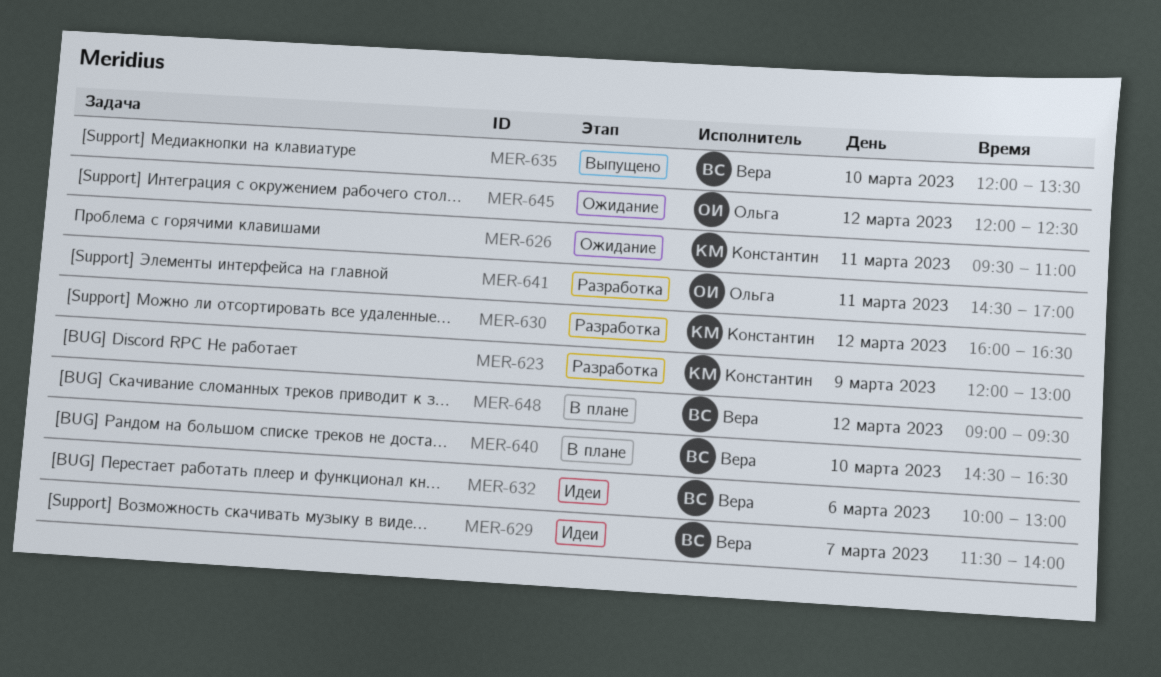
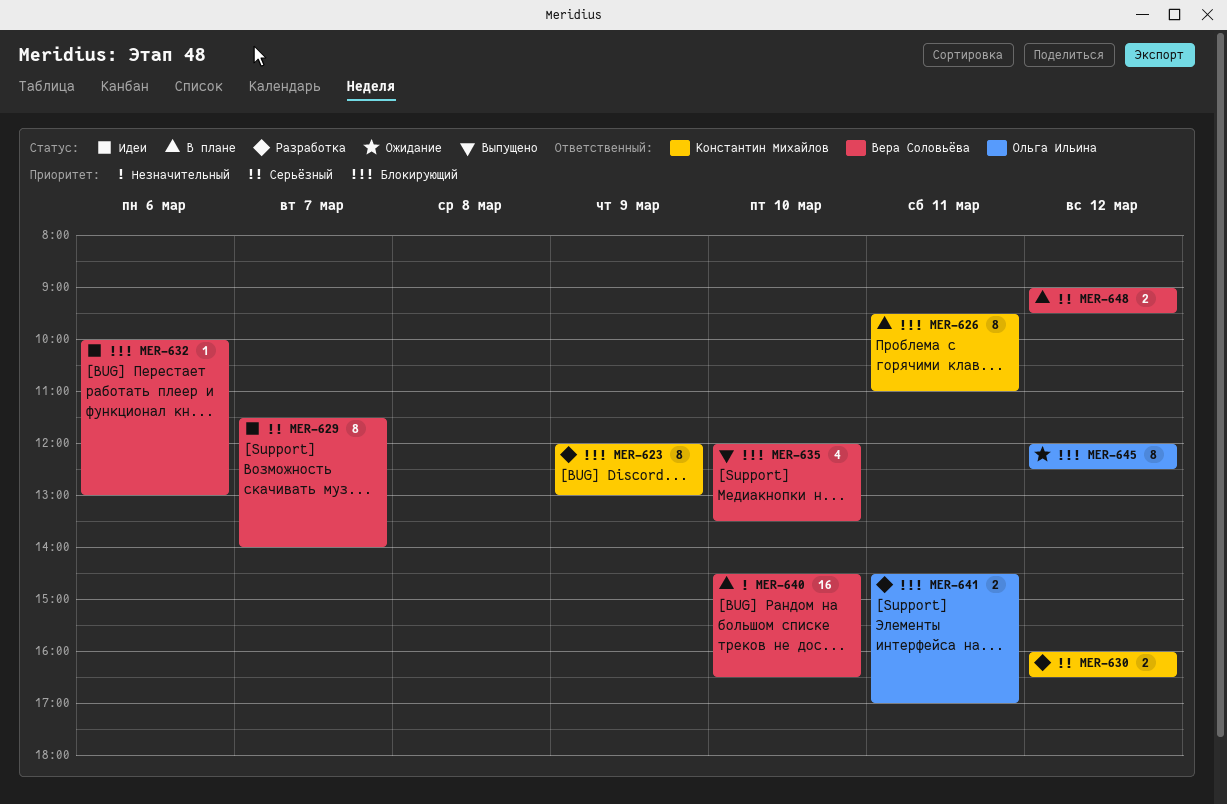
MER-626, status: Ожидание -> В плане

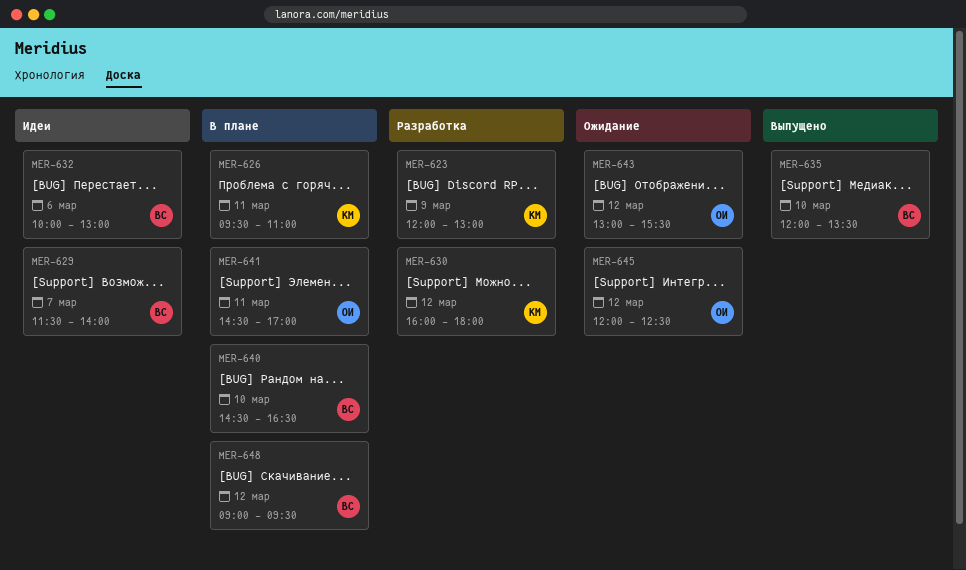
MER-630, ends: 16:30 -> 18:00
MER-641, status: Разработка -> В плане
MER-643: none -> present

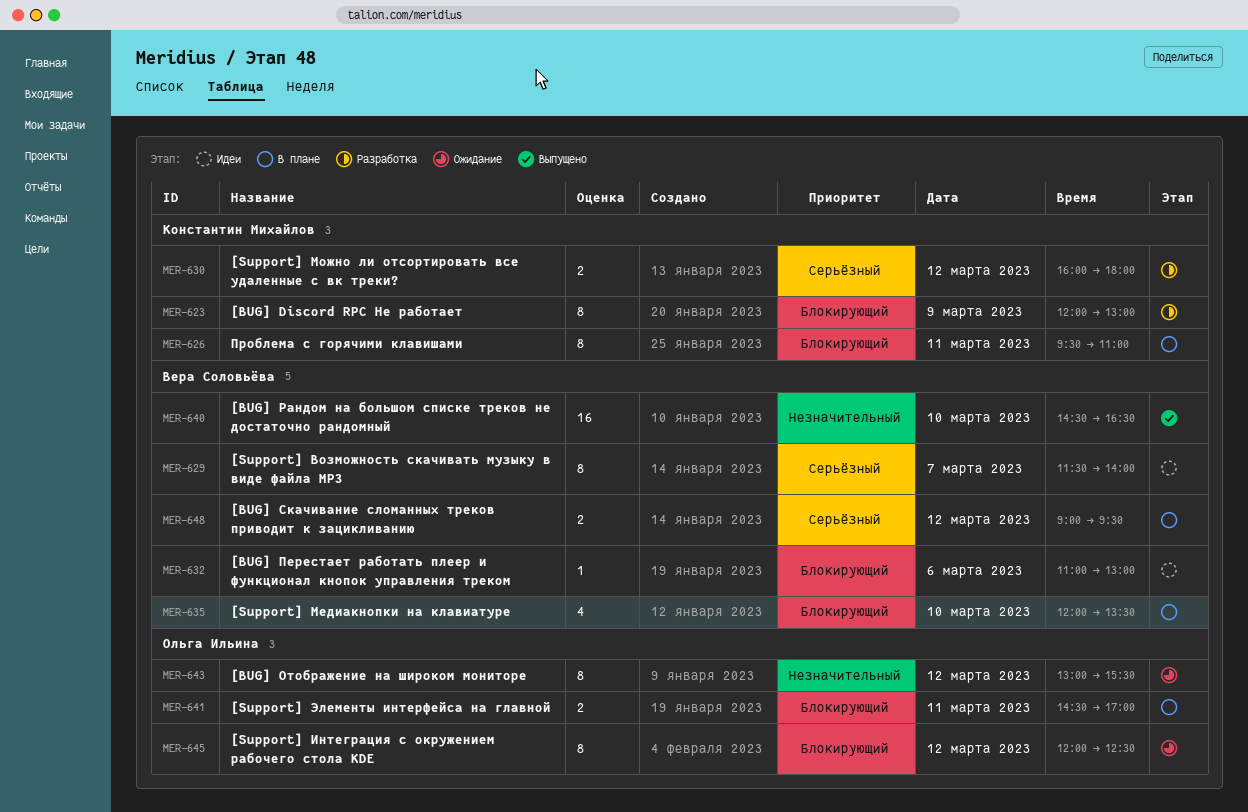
MER-632, begins: 10:00 -> 11:00
MER-635, status: Выпущено -> В плане
MER-640, status: В плане -> Выпущено

